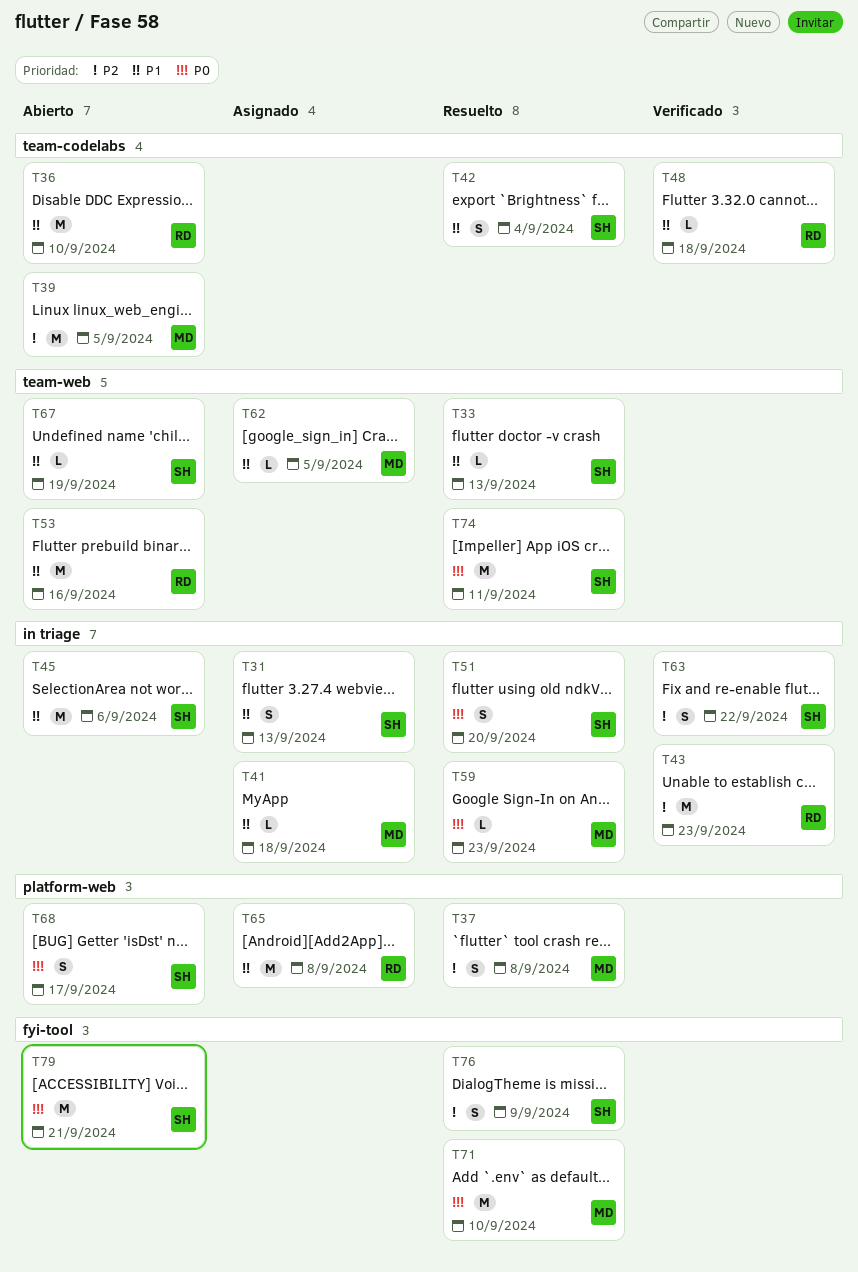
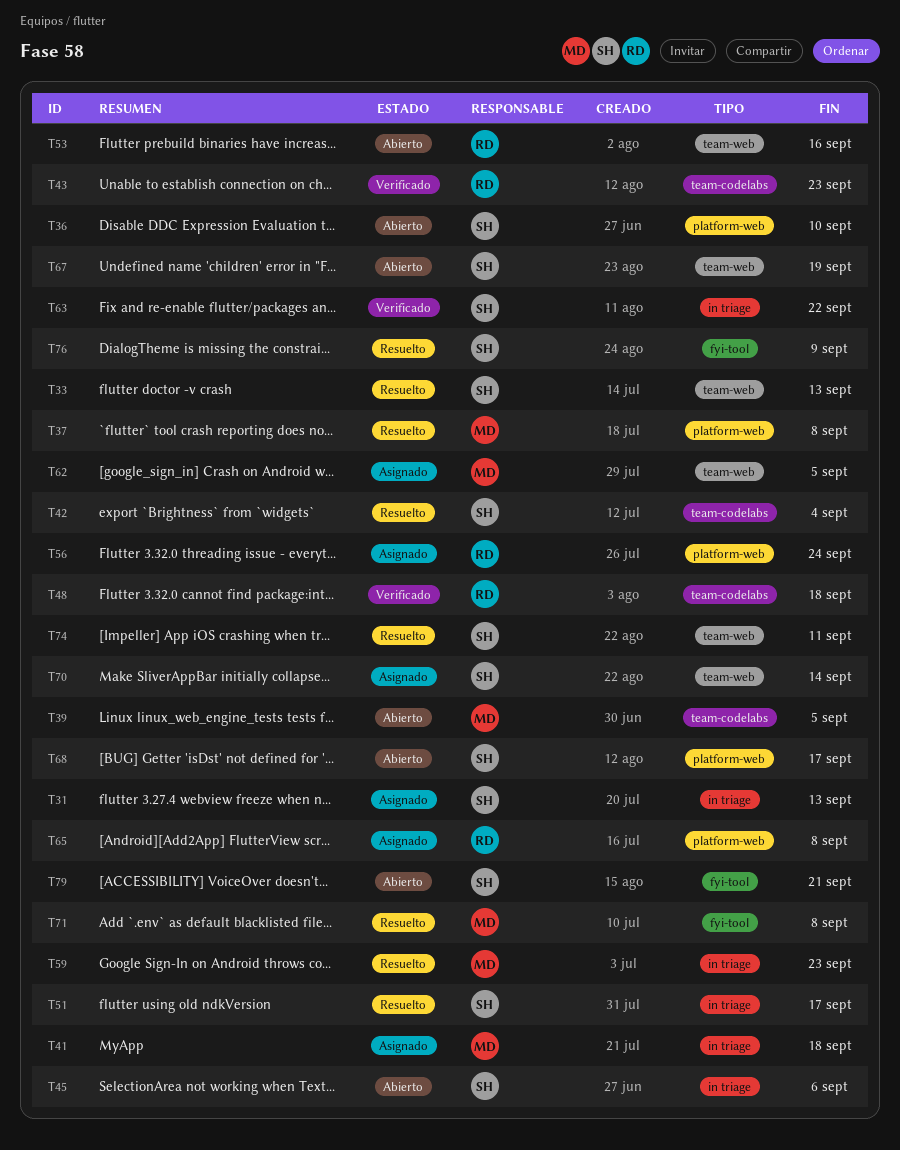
T36, owner: RD -> SH
T36, label: team-codelabs -> platform-web
T43, label: in triage -> team-codelabs
T51, due: Sep 20 -> Sep 17
T56: none -> present
T70: none -> present
T71, due: Sep 10 -> Sep 8

